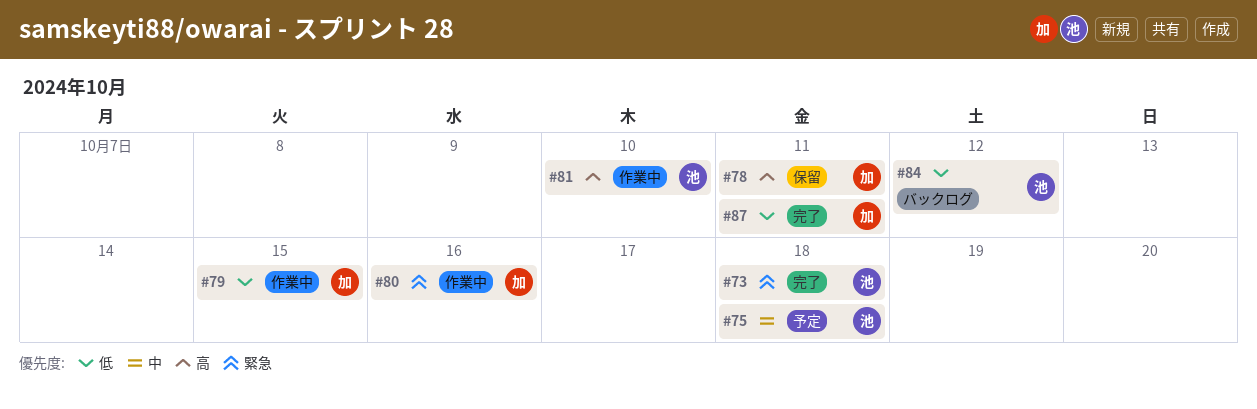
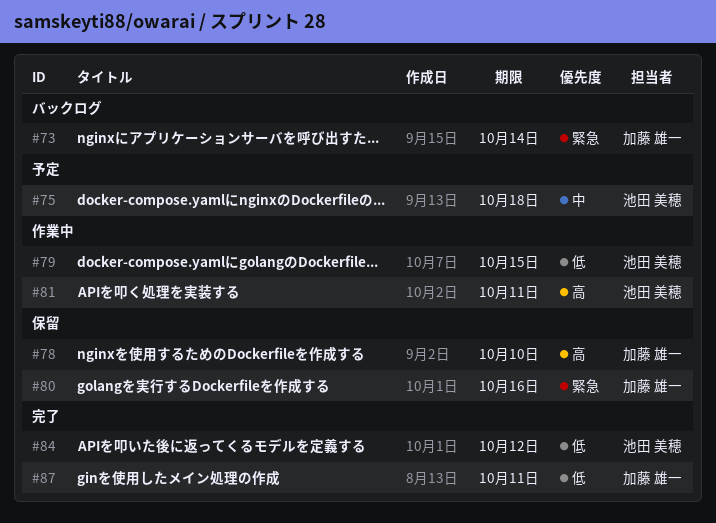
#73, status: 完了 -> バックログ
#73, owner: 池田 美穂 -> 加藤 雄一
#73, due: Oct 18 -> Oct 14
#78, due: Oct 11 -> Oct 10
#79, owner: 加藤 雄一 -> 池田 美穂
#80, status: 作業中 -> 保留
#81, due: Oct 10 -> Oct 11
#84, status: バックログ -> 完了

